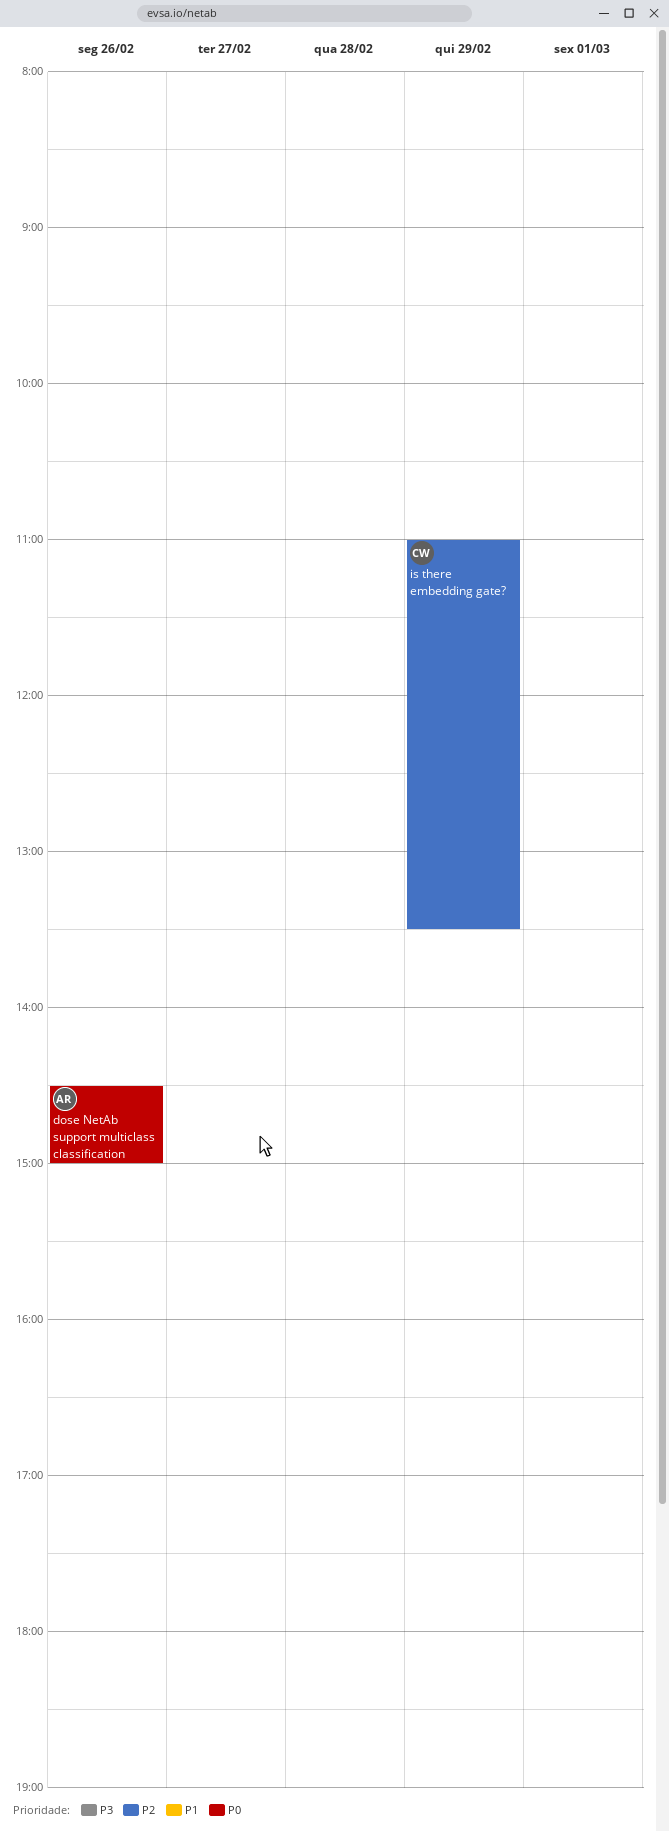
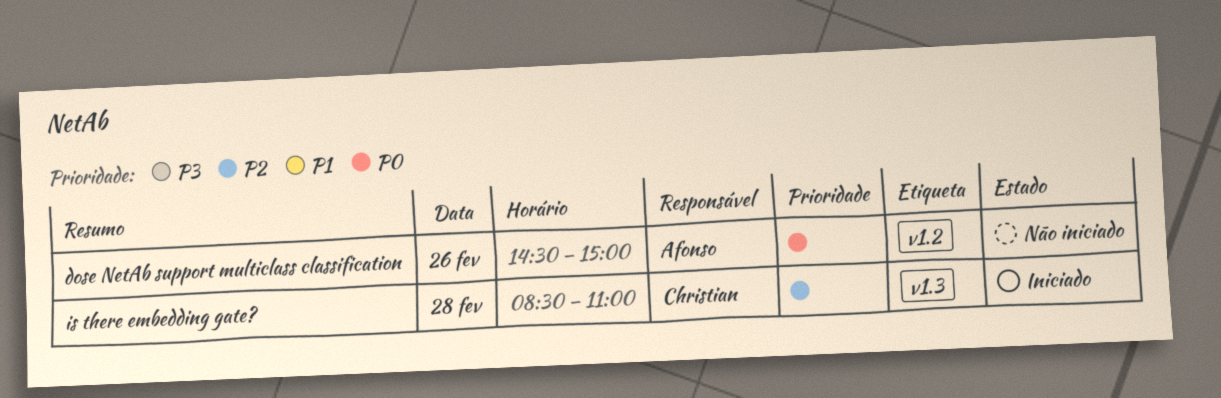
is there embedding gate?, day: Feb 29 -> Feb 28
is there embedding gate?, begins: 11:00 -> 08:30
is there embedding gate?, ends: 13:30 -> 11:00

